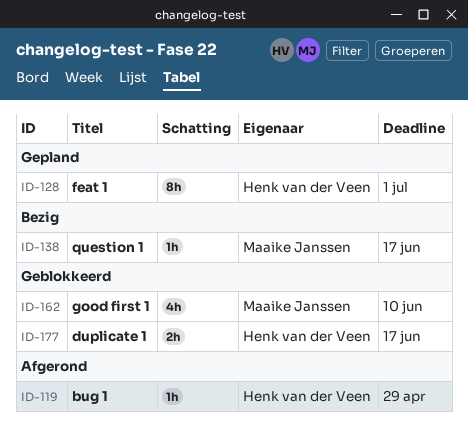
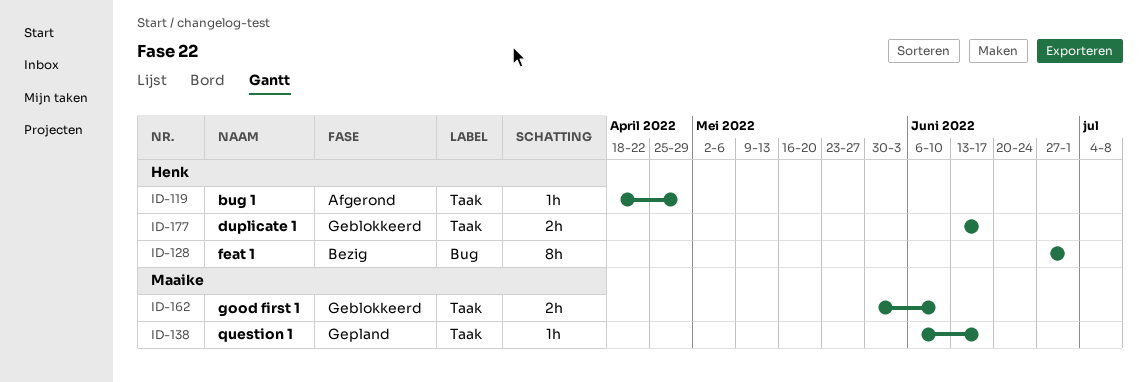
ID-128, status: Gepland -> Bezig
ID-138, status: Bezig -> Gepland
ID-162, estimate: 4h -> 2h

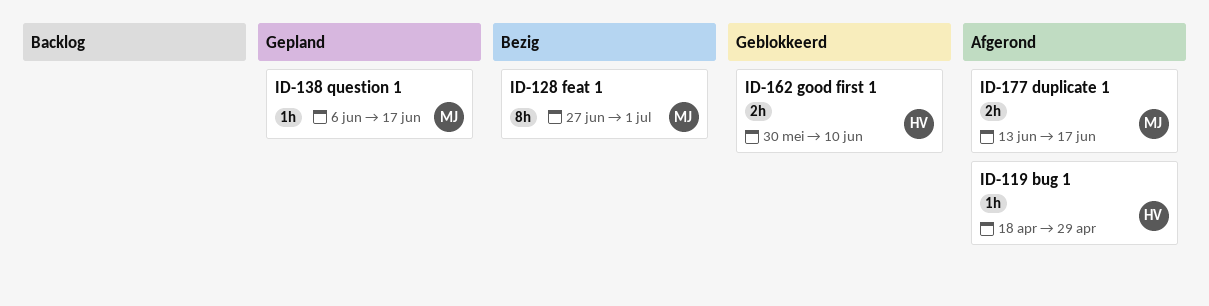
ID-128, owner: Henk -> Maaike
ID-162, owner: Maaike -> Henk
ID-177, status: Geblokkeerd -> Afgerond
ID-177, owner: Henk -> Maaike

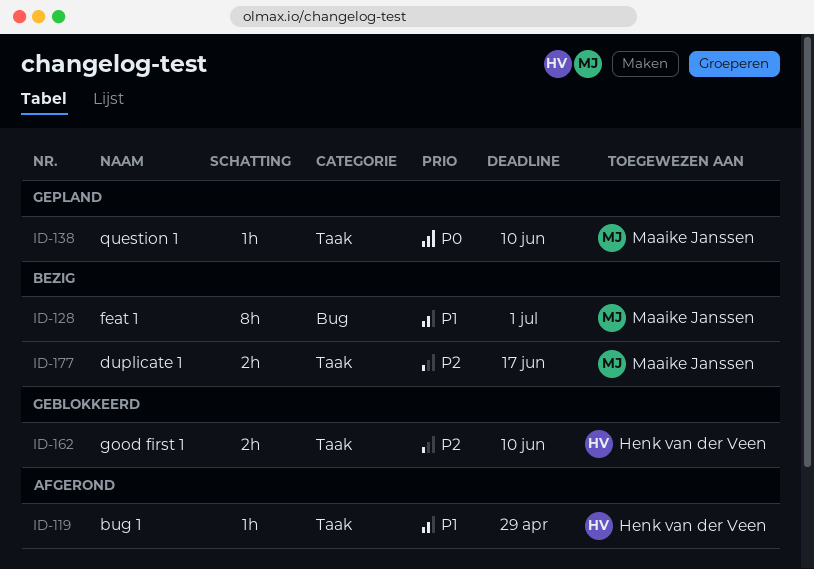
ID-138, due: Jun 17 -> Jun 10
ID-177, status: Afgerond -> Bezig

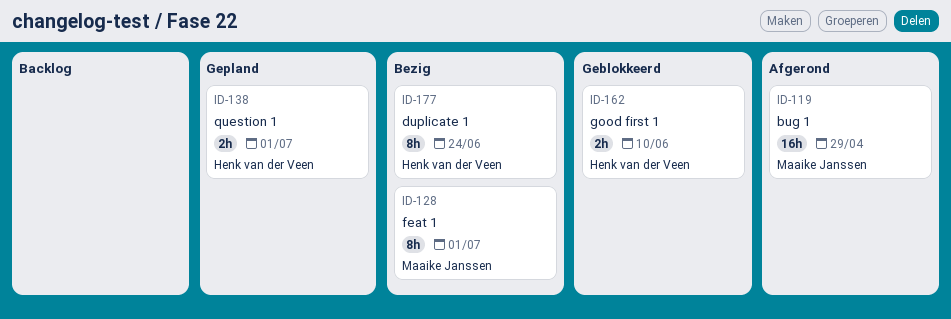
ID-119, owner: Henk van der Veen -> Maaike Janssen
ID-119, estimate: 1h -> 16h
ID-138, owner: Maaike Janssen -> Henk van der Veen
ID-138, estimate: 1h -> 2h
ID-138, due: Jun 10 -> Jul 1
ID-177, owner: Maaike Janssen -> Henk van der Veen
ID-177, estimate: 2h -> 8h
ID-177, due: Jun 17 -> Jun 24

